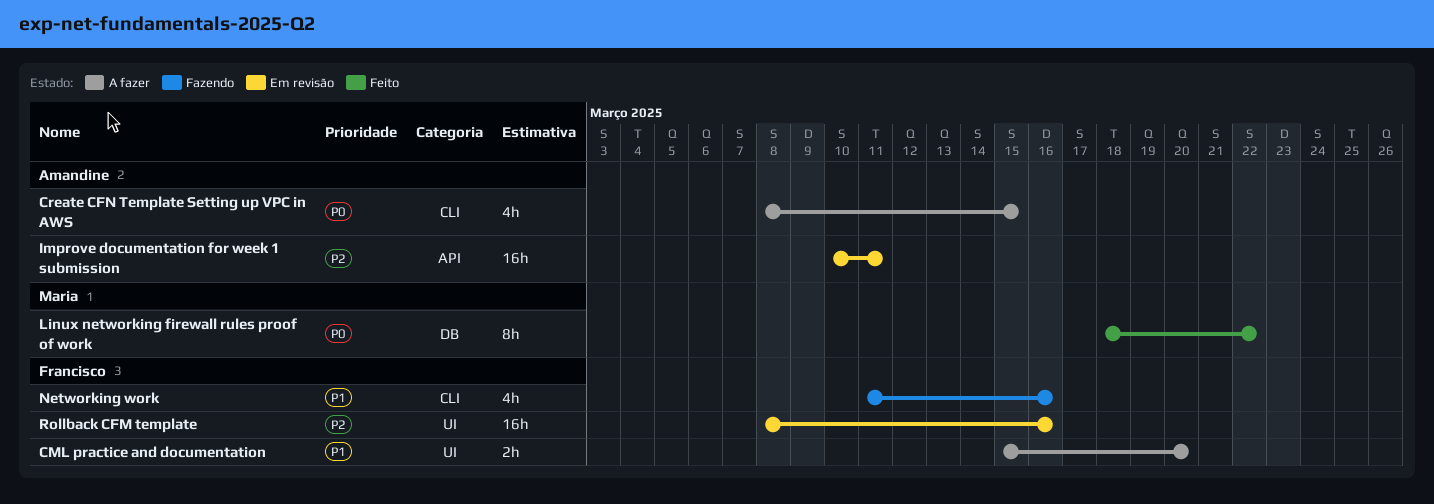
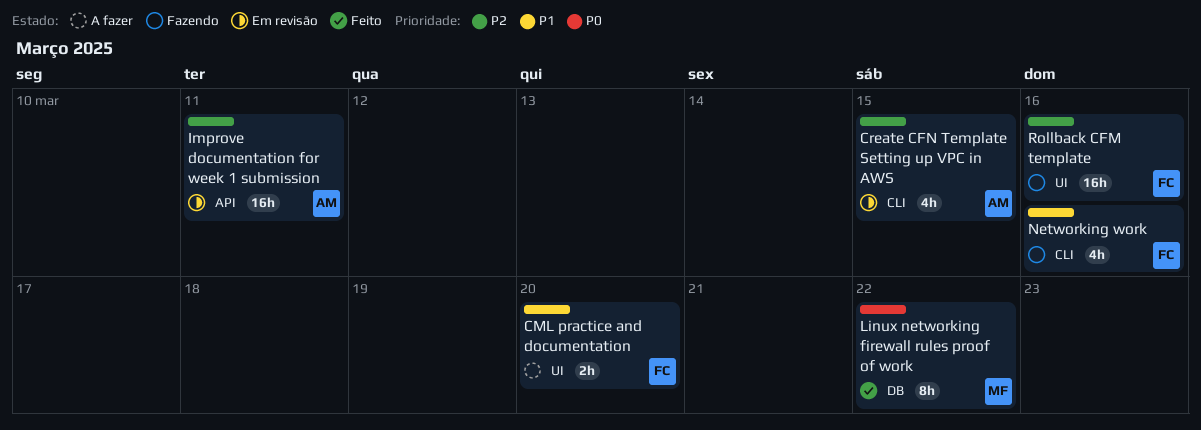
Create CFN Template Setting up VPC in AWS, status: A fazer -> Em revisão
Create CFN Template Setting up VPC in AWS, priority: P0 -> P2
Rollback CFM template, status: Em revisão -> Fazendo

